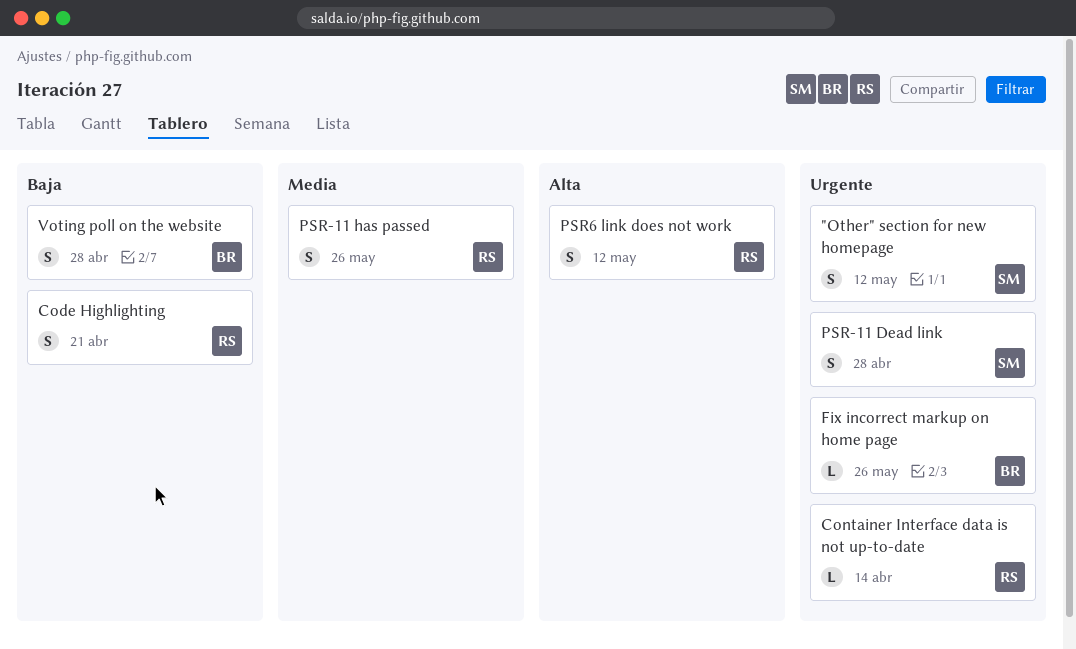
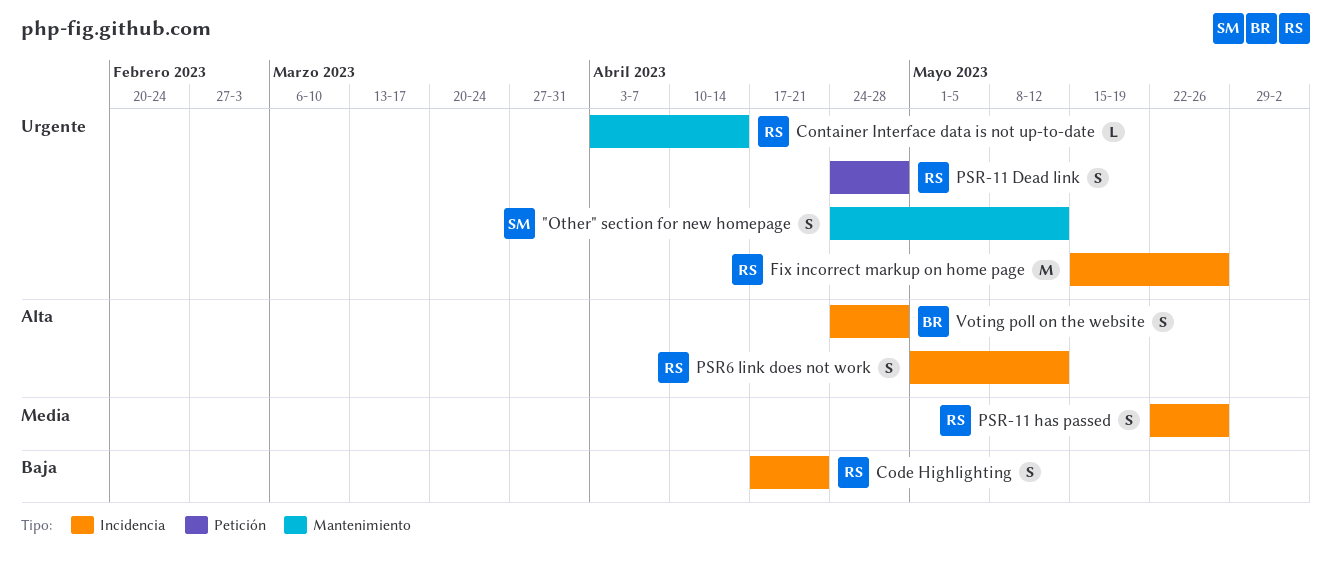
Fix incorrect markup on home page, owner: BR -> RS
Fix incorrect markup on home page, estimate: L -> M
PSR-11 Dead link, owner: SM -> RS
Voting poll on the website, priority: Baja -> Alta

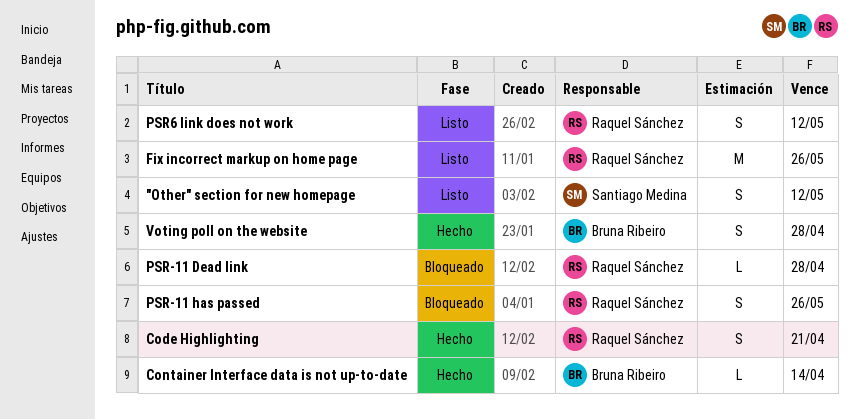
Container Interface data is not up-to-date, owner: Raquel Sánchez -> Bruna Ribeiro
PSR-11 Dead link, estimate: S -> L

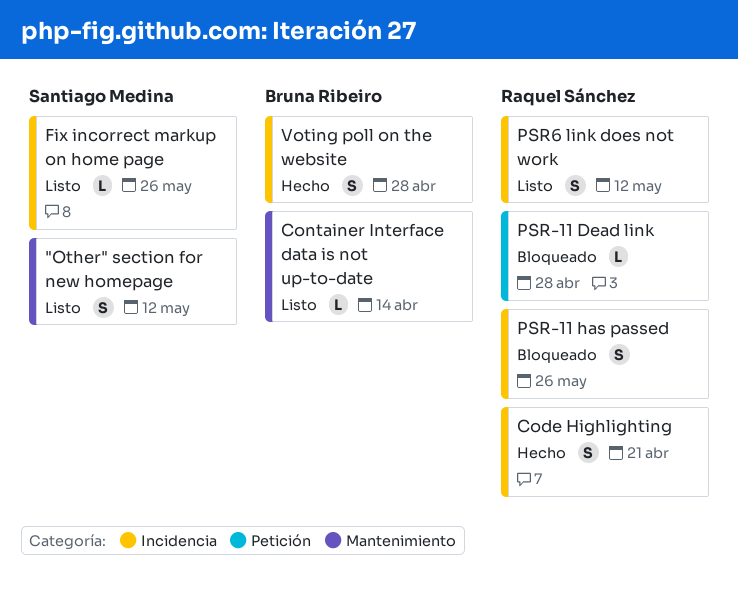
Container Interface data is not up-to-date, status: Hecho -> Listo
Fix incorrect markup on home page, owner: Raquel Sánchez -> Santiago Medina
Fix incorrect markup on home page, estimate: M -> L

